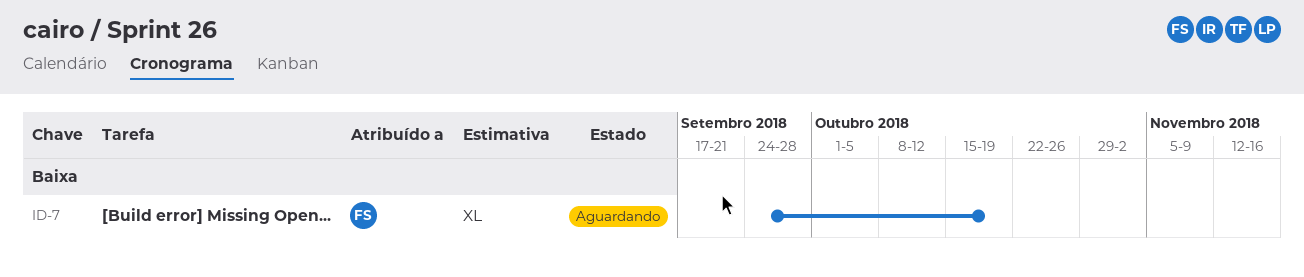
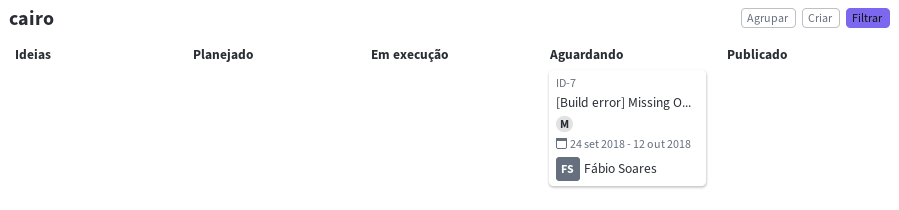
ID-7, estimate: XL -> M
ID-7, due: Oct 19 -> Oct 12

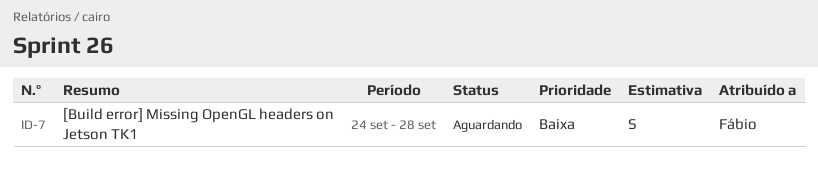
ID-7, estimate: M -> S
ID-7, due: Oct 12 -> Sep 28

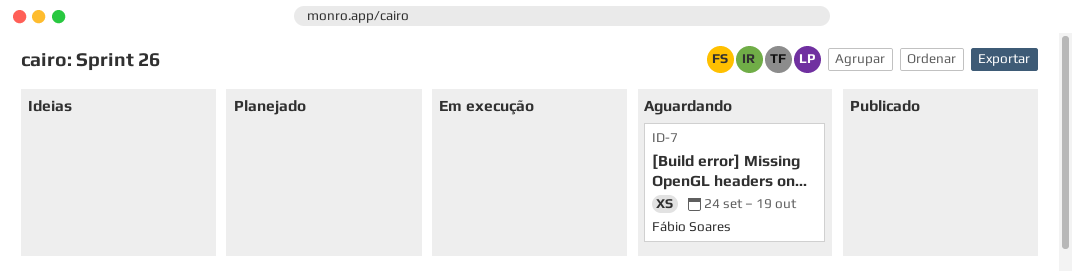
ID-7, estimate: S -> XS
ID-7, due: Sep 28 -> Oct 19

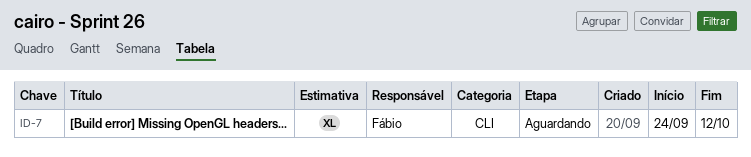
ID-7, estimate: XS -> XL
ID-7, due: Oct 19 -> Oct 12

